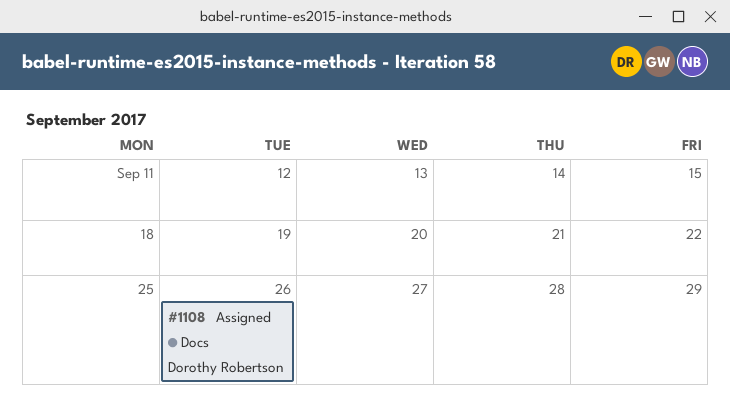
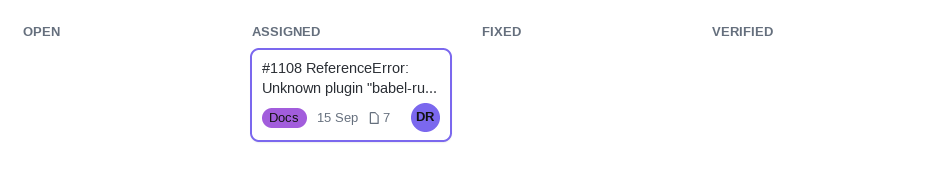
#1108, due: Sep 26 -> Sep 15

